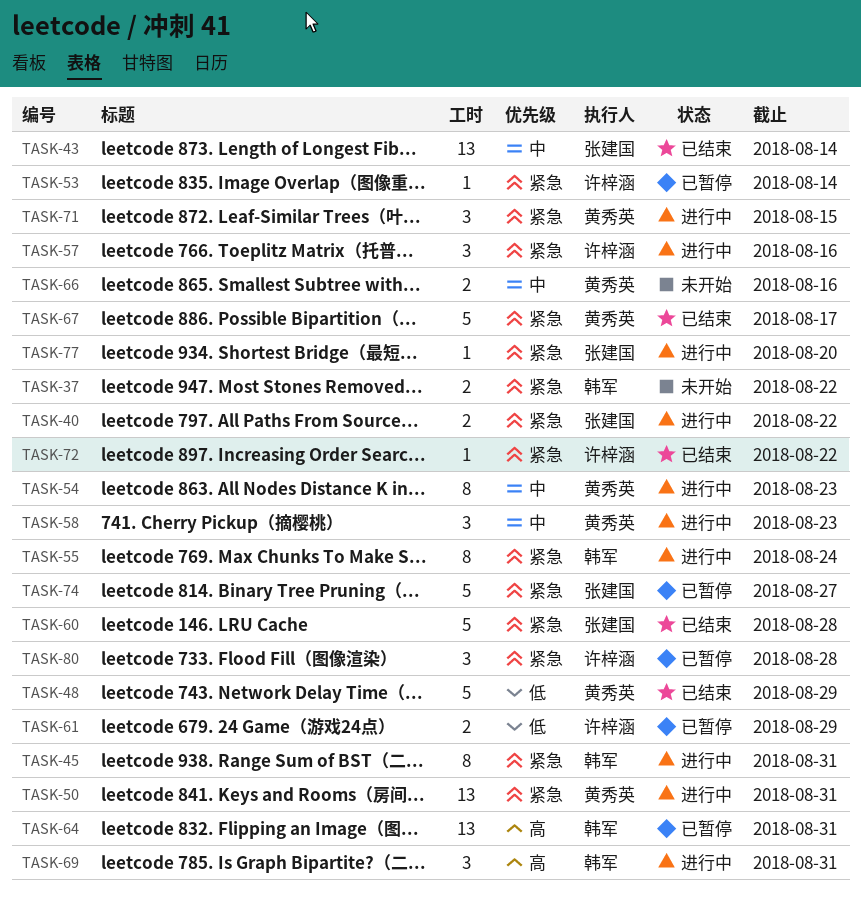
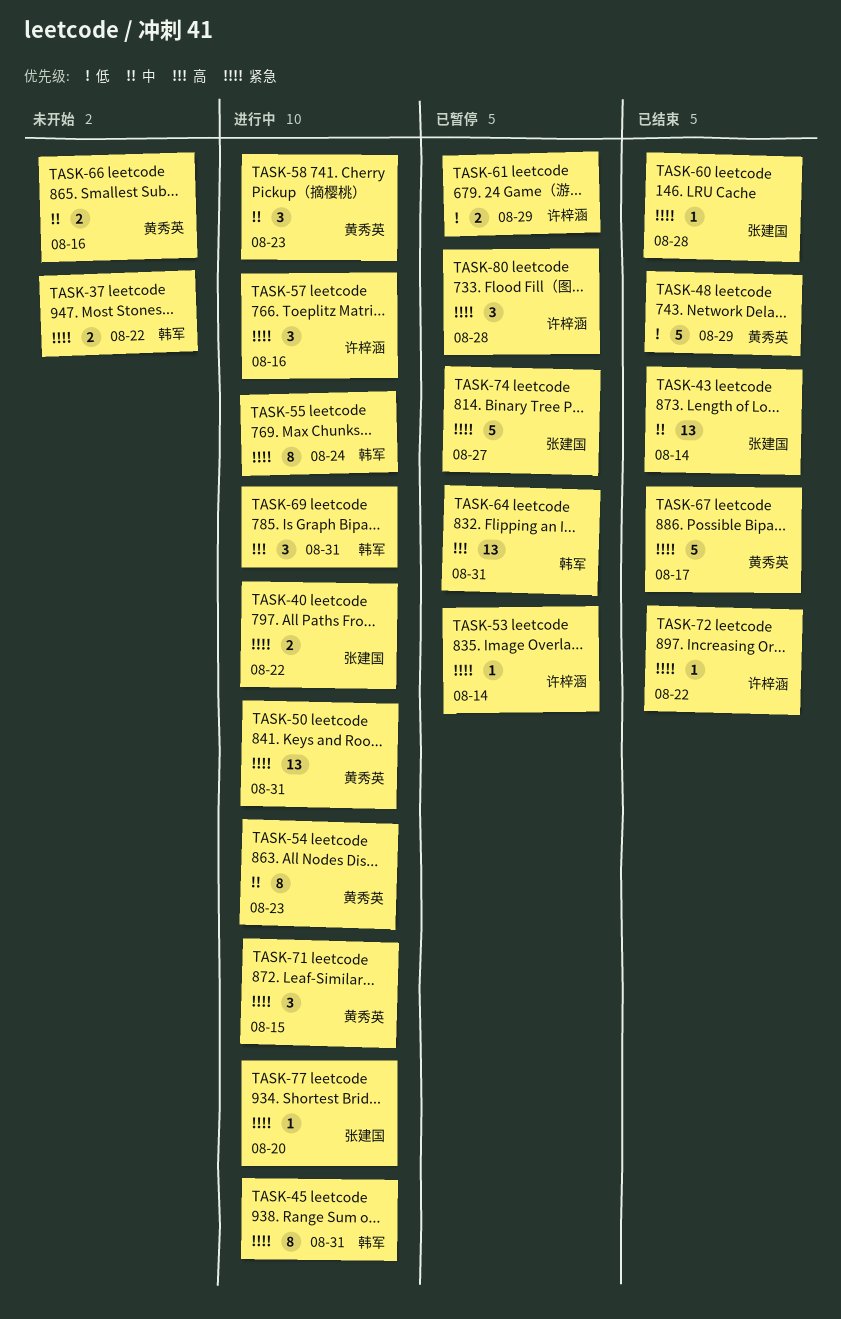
TASK-60, estimate: 5 -> 1

